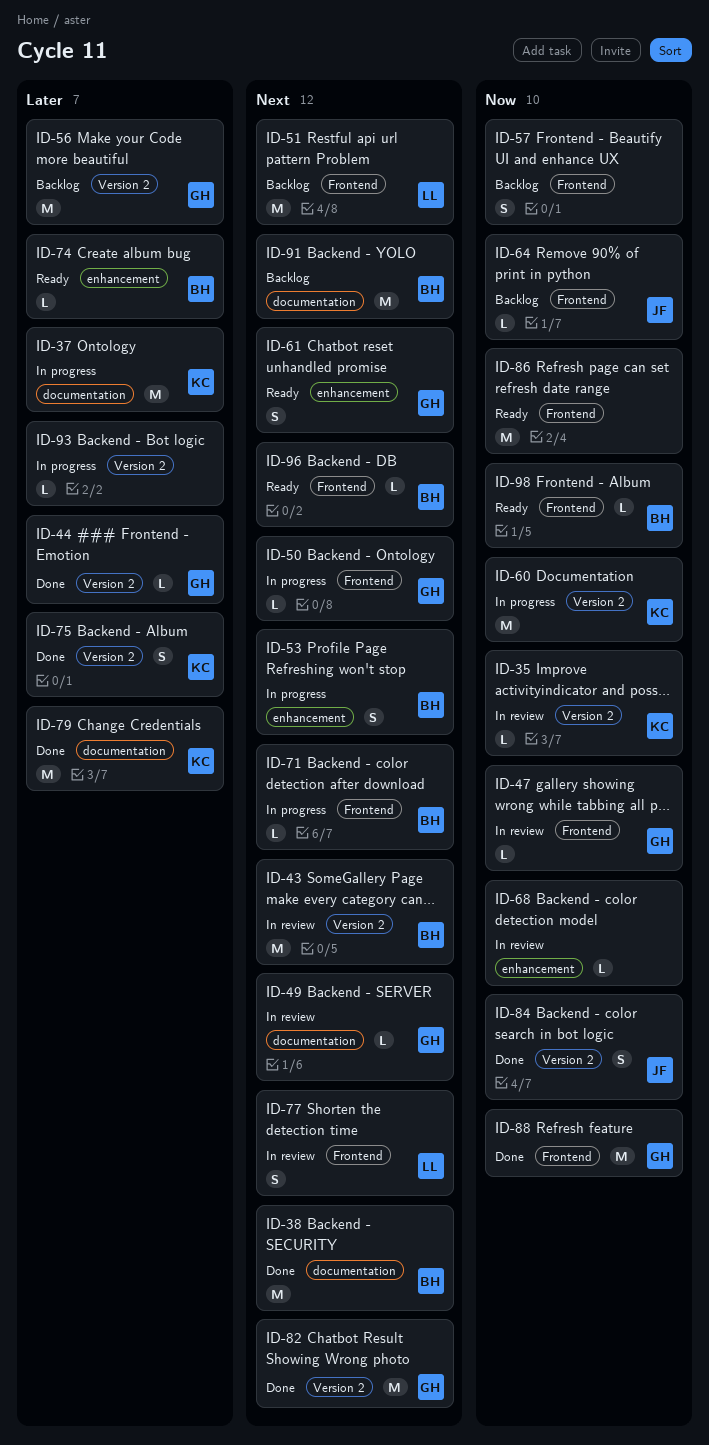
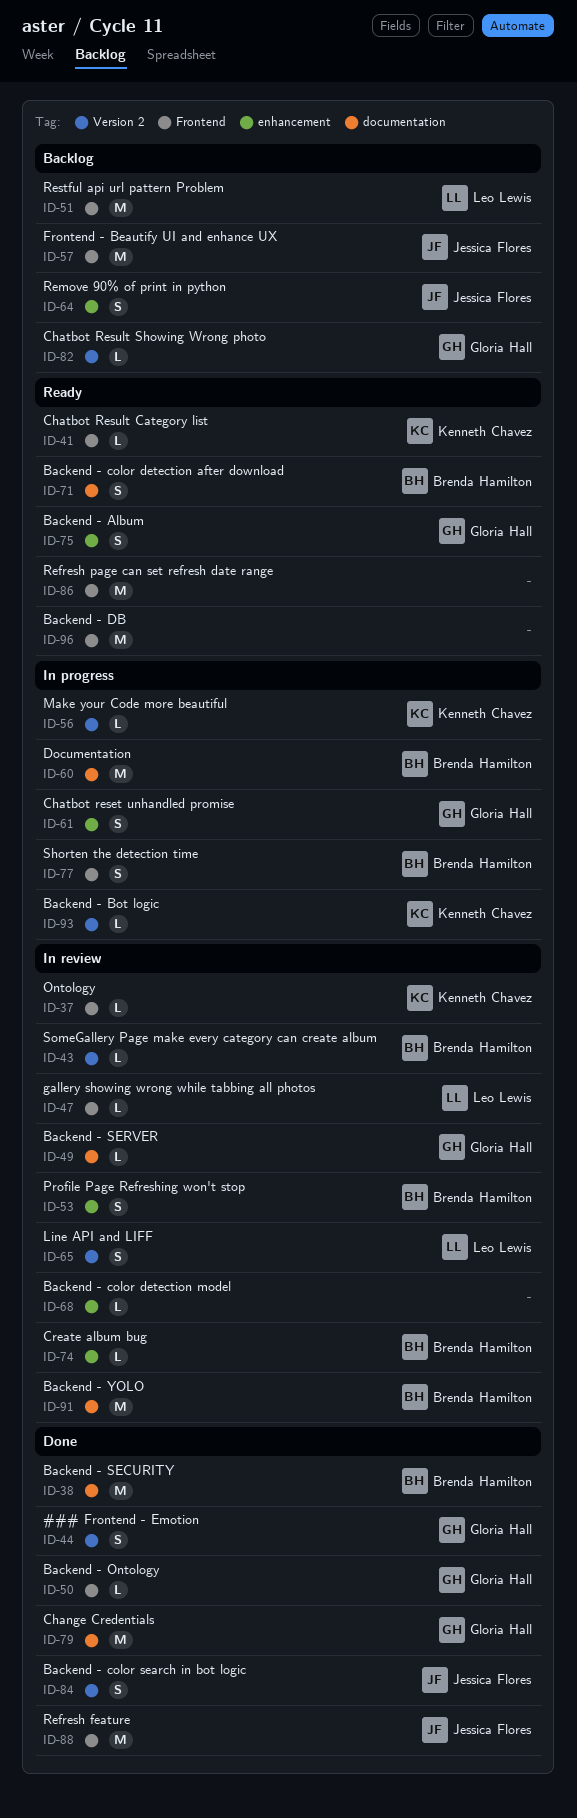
ID-35: present -> none
ID-37, status: In progress -> In review
ID-37, label: documentation -> Frontend
ID-37, estimate: M -> L
ID-41: none -> present
ID-43, estimate: M -> L
ID-44, estimate: L -> S
ID-47, owner: Gloria Hall -> Leo Lewis
ID-50, status: In progress -> Done
ID-53, status: In progress -> In review
ID-56, status: Backlog -> In progress
ID-56, owner: Gloria Hall -> Kenneth Chavez
ID-56, estimate: M -> L
ID-57, owner: none -> Jessica Flores
ID-57, estimate: S -> M
ID-60, owner: Kenneth Chavez -> Brenda Hamilton
ID-60, label: Version 2 -> documentation
ID-61, status: Ready -> In progress
ID-64, label: Frontend -> enhancement
ID-64, estimate: L -> S
ID-65: none -> present
ID-71, status: In progress -> Ready
ID-71, label: Frontend -> documentation
ID-71, estimate: L -> S
ID-74, status: Ready -> In review
ID-75, status: Done -> Ready
ID-75, owner: Kenneth Chavez -> Gloria Hall
ID-75, label: Version 2 -> enhancement
ID-77, status: In review -> In progress
ID-77, owner: Leo Lewis -> Brenda Hamilton
ID-79, owner: Kenneth Chavez -> Gloria Hall
ID-82, status: Done -> Backlog
ID-82, estimate: M -> L
ID-88, owner: Gloria Hall -> Jessica Flores
ID-91, status: Backlog -> In review
ID-93, owner: none -> Kenneth Chavez
ID-96, owner: Brenda Hamilton -> none
ID-96, estimate: L -> M
ID-98: present -> none

